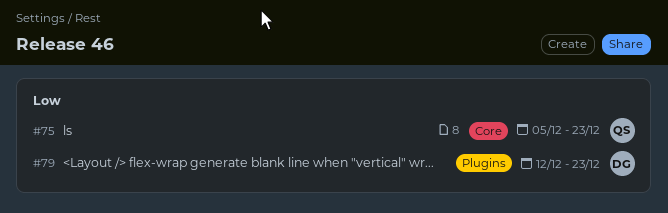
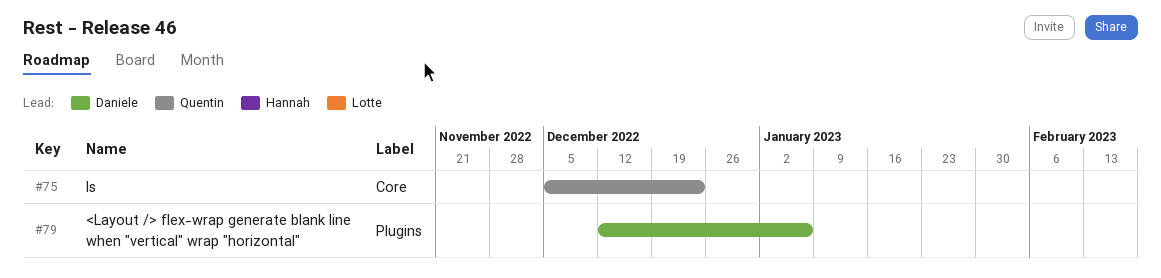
#79, due: Dec 23 -> Jan 6

